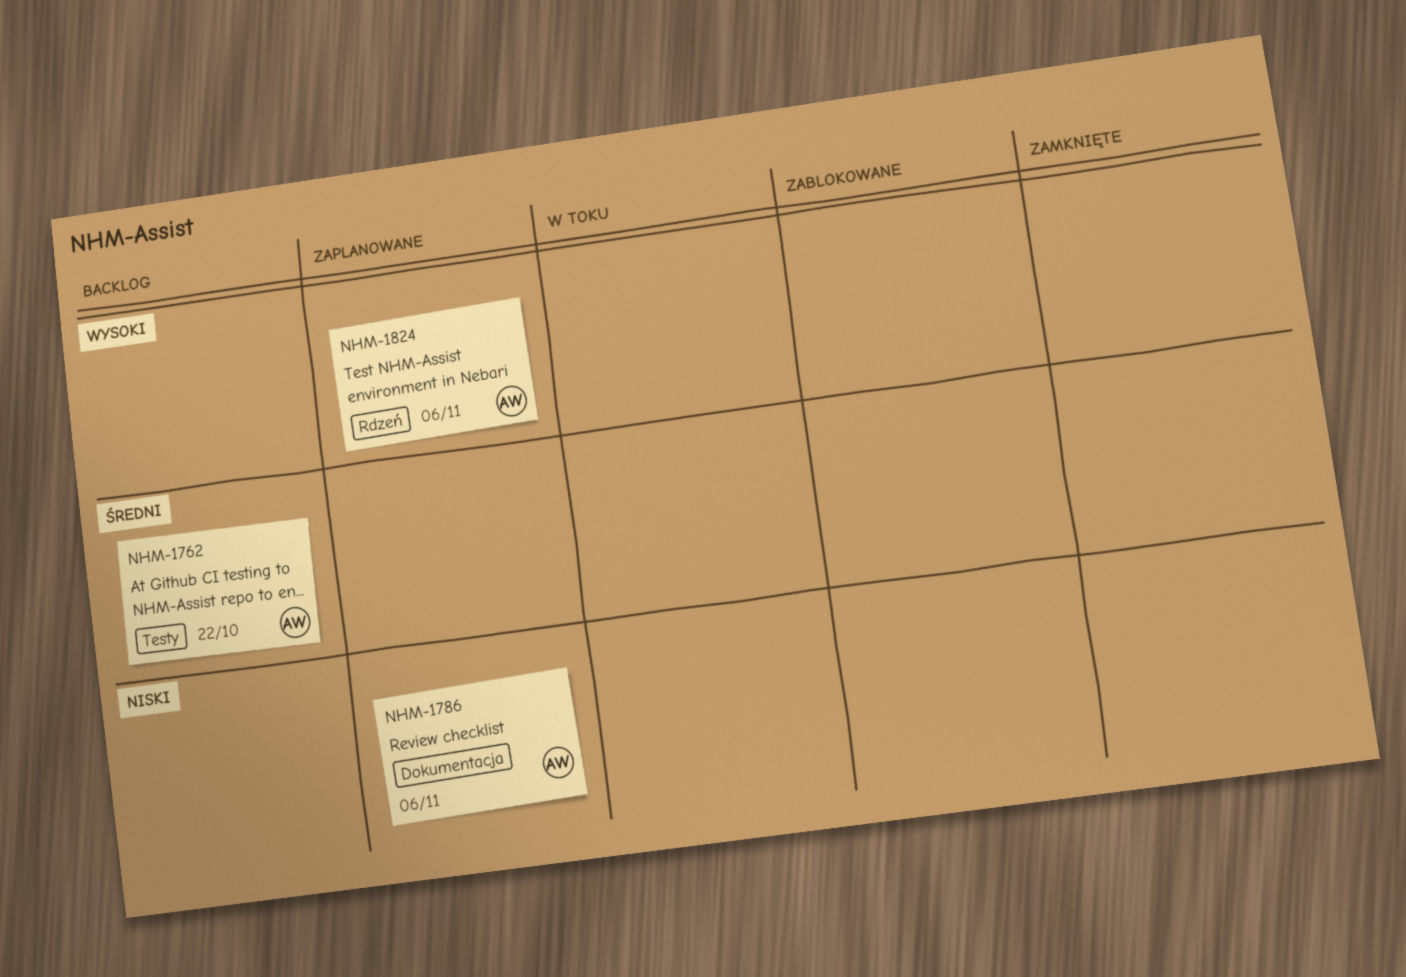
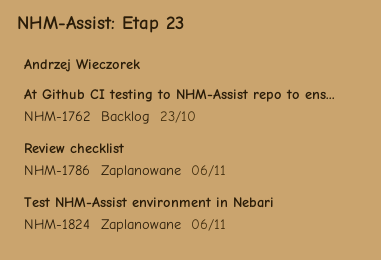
NHM-1762, due: Oct 22 -> Oct 23

